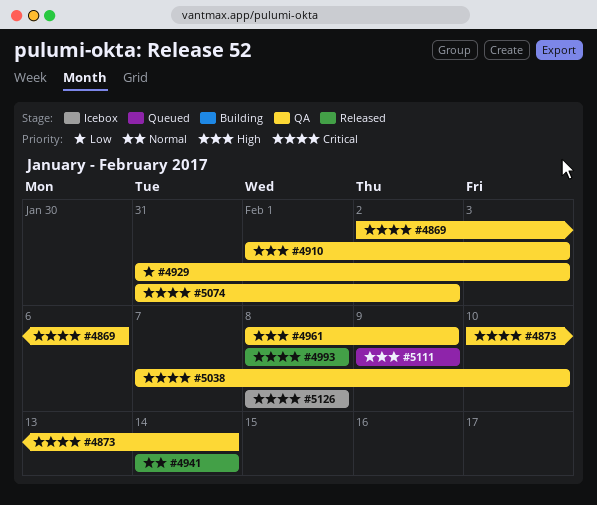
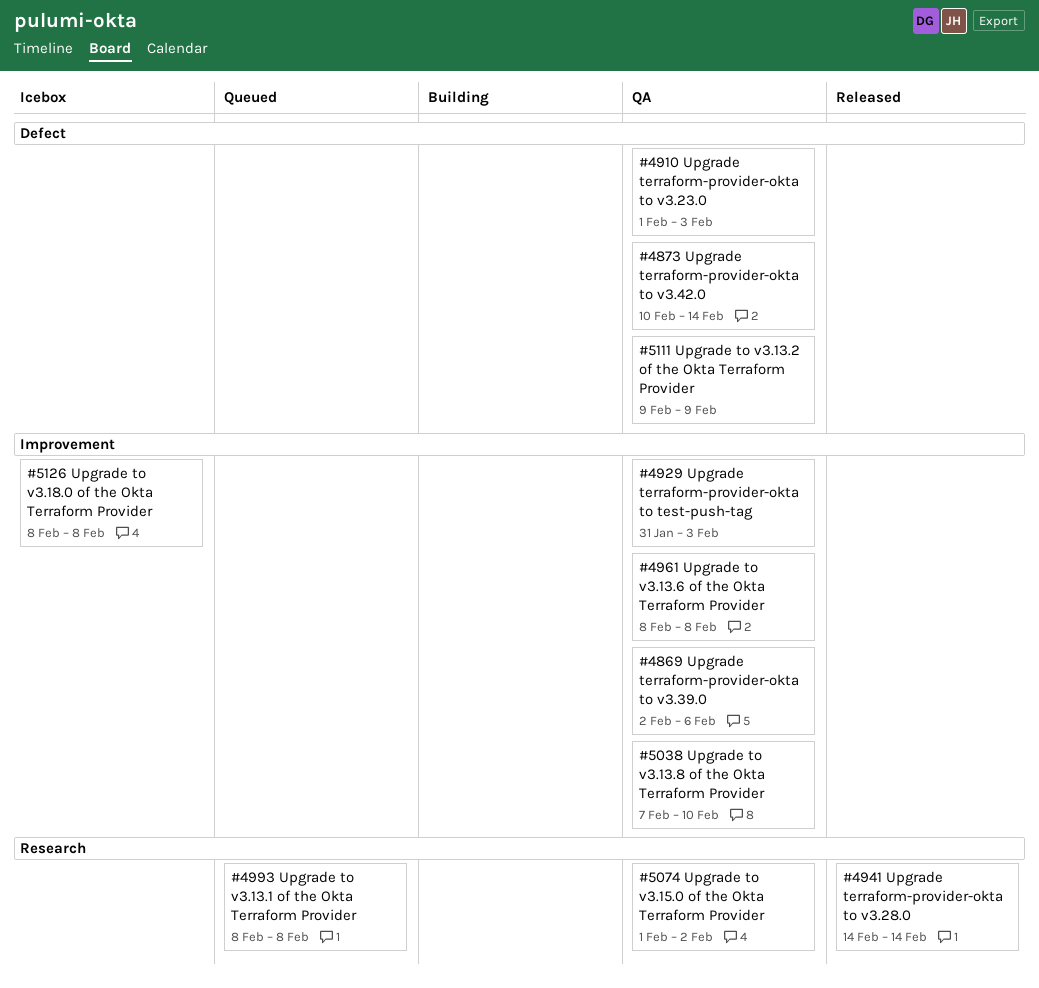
#4961, due: Feb 9 -> Feb 8
#4993, status: Released -> Queued
#5074, start: Jan 31 -> Feb 1
#5111, status: Queued -> QA

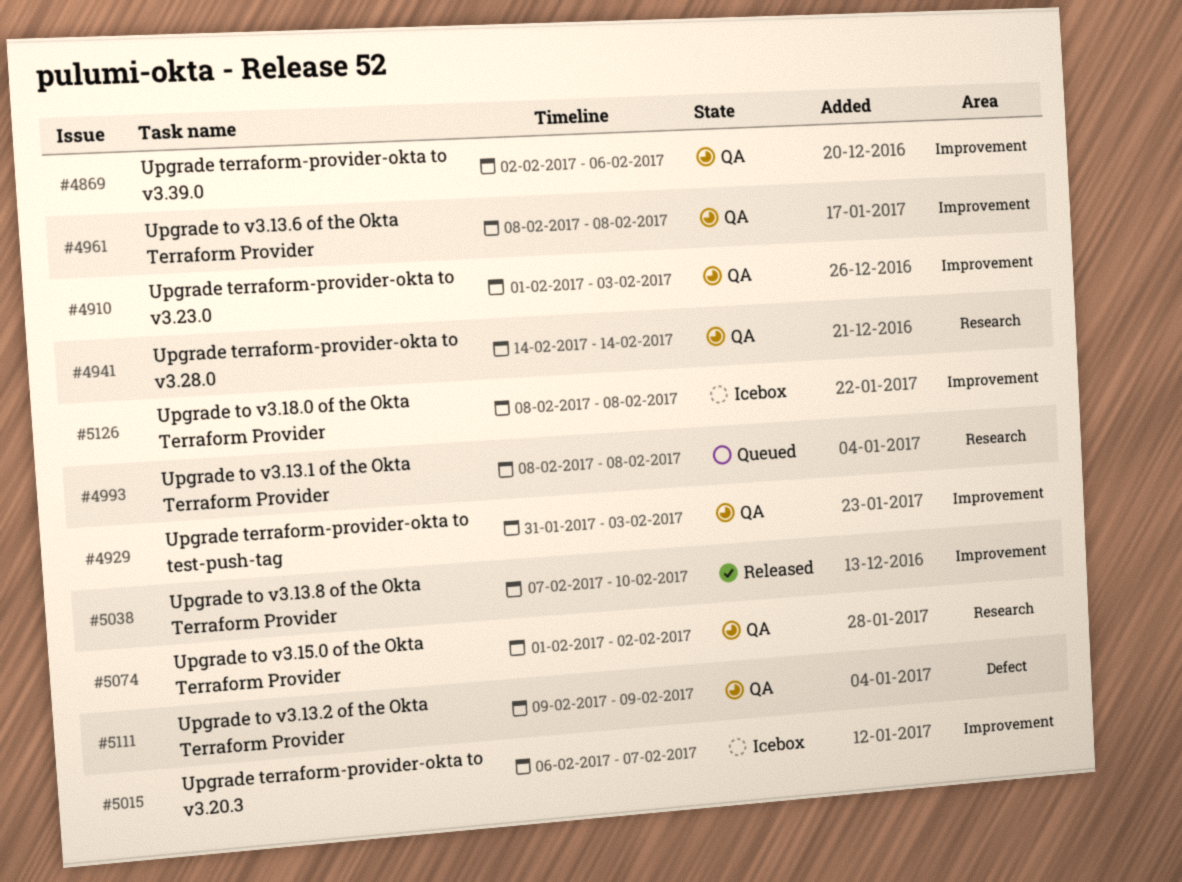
#4873: present -> none
#4910, label: Defect -> Improvement
#4941, status: Released -> QA
#5015: none -> present
#5038, status: QA -> Released

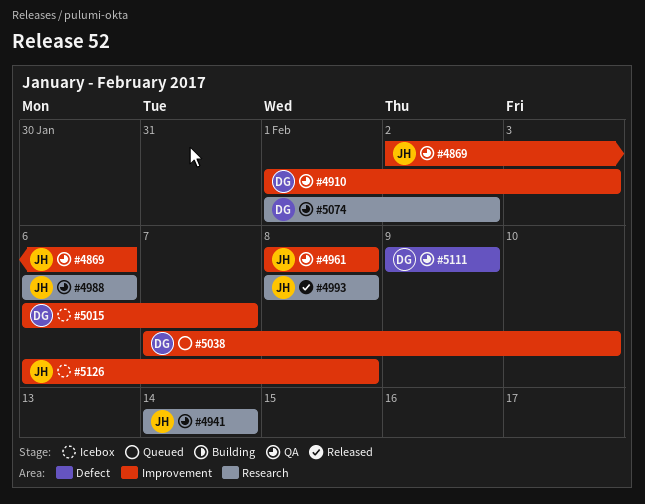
#4929: present -> none
#4988: none -> present
#4993, status: Queued -> Released
#5038, status: Released -> Queued
#5126, start: Feb 8 -> Feb 6

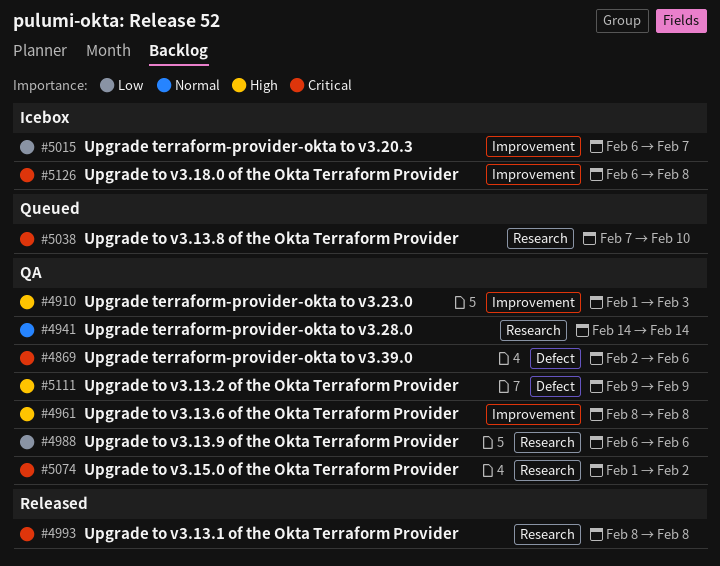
#4869, label: Improvement -> Defect
#5038, label: Improvement -> Research

